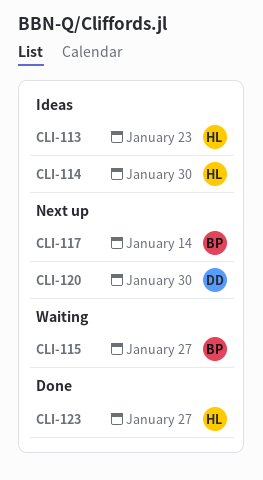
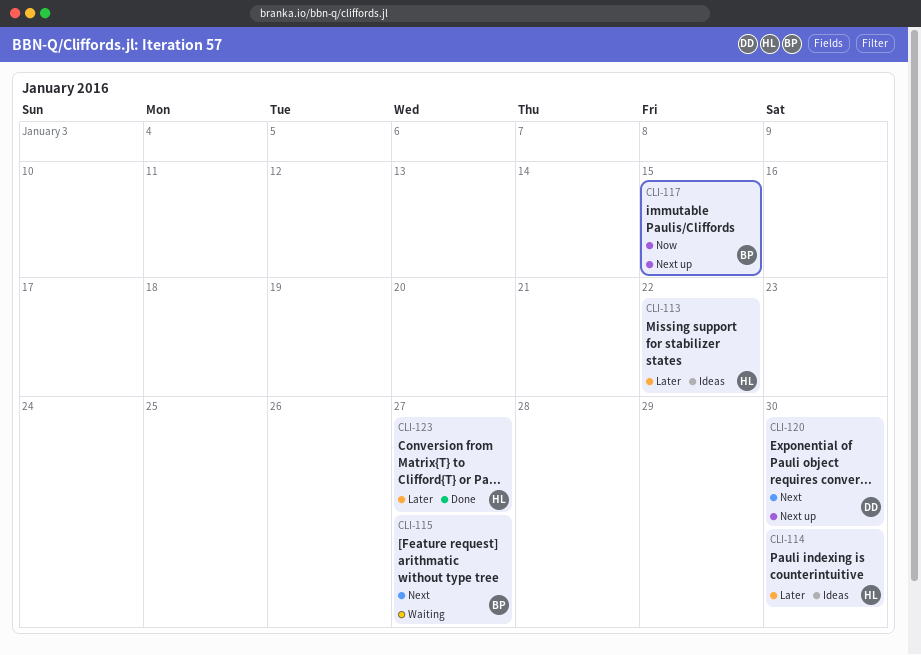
CLI-113, due: Jan 23 -> Jan 22
CLI-117, due: Jan 14 -> Jan 15

